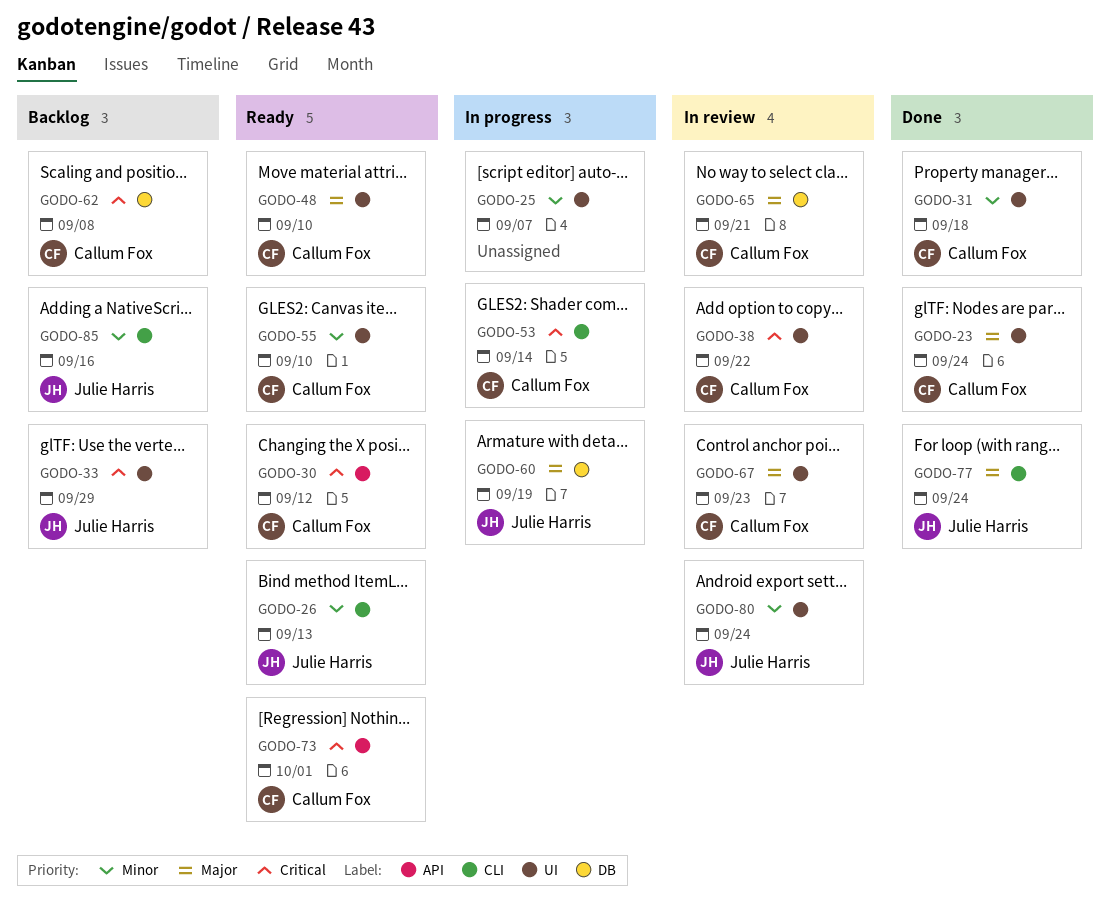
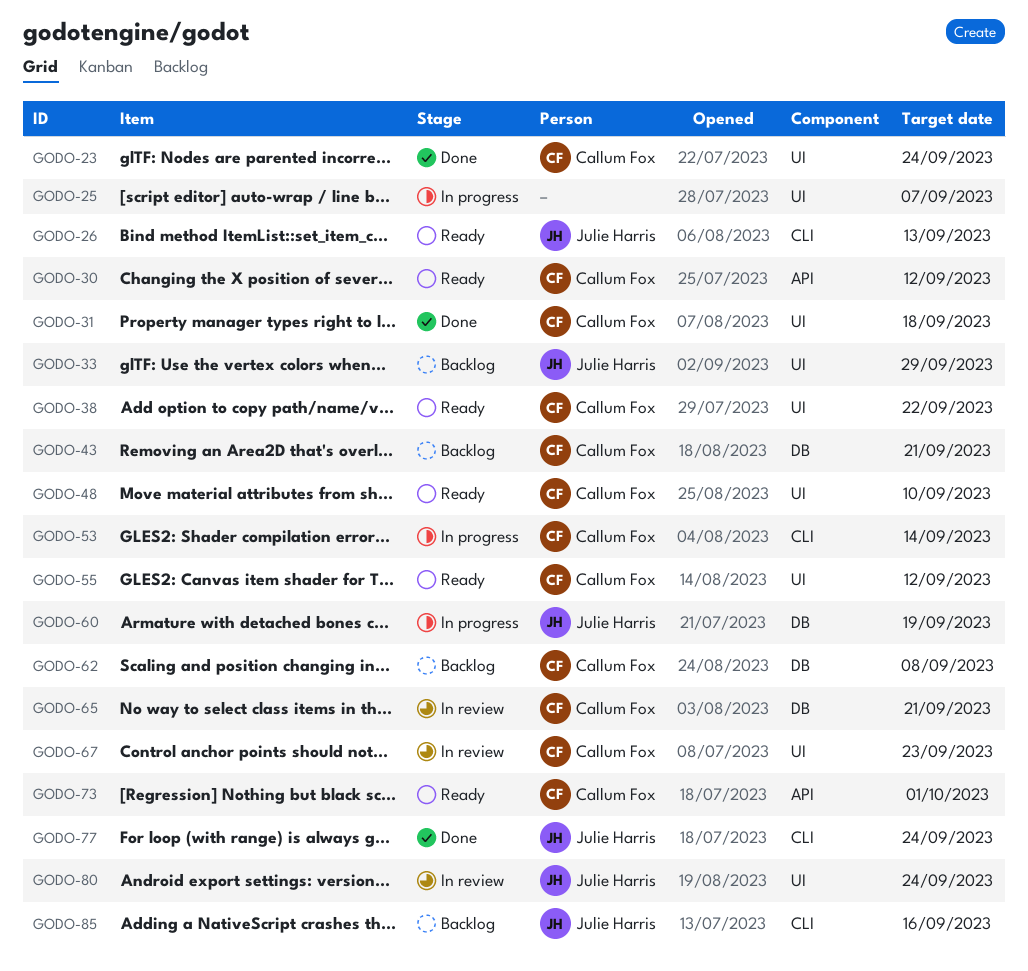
GODO-38, status: In review -> Ready
GODO-43: none -> present
GODO-55, due: Sep 10 -> Sep 12

